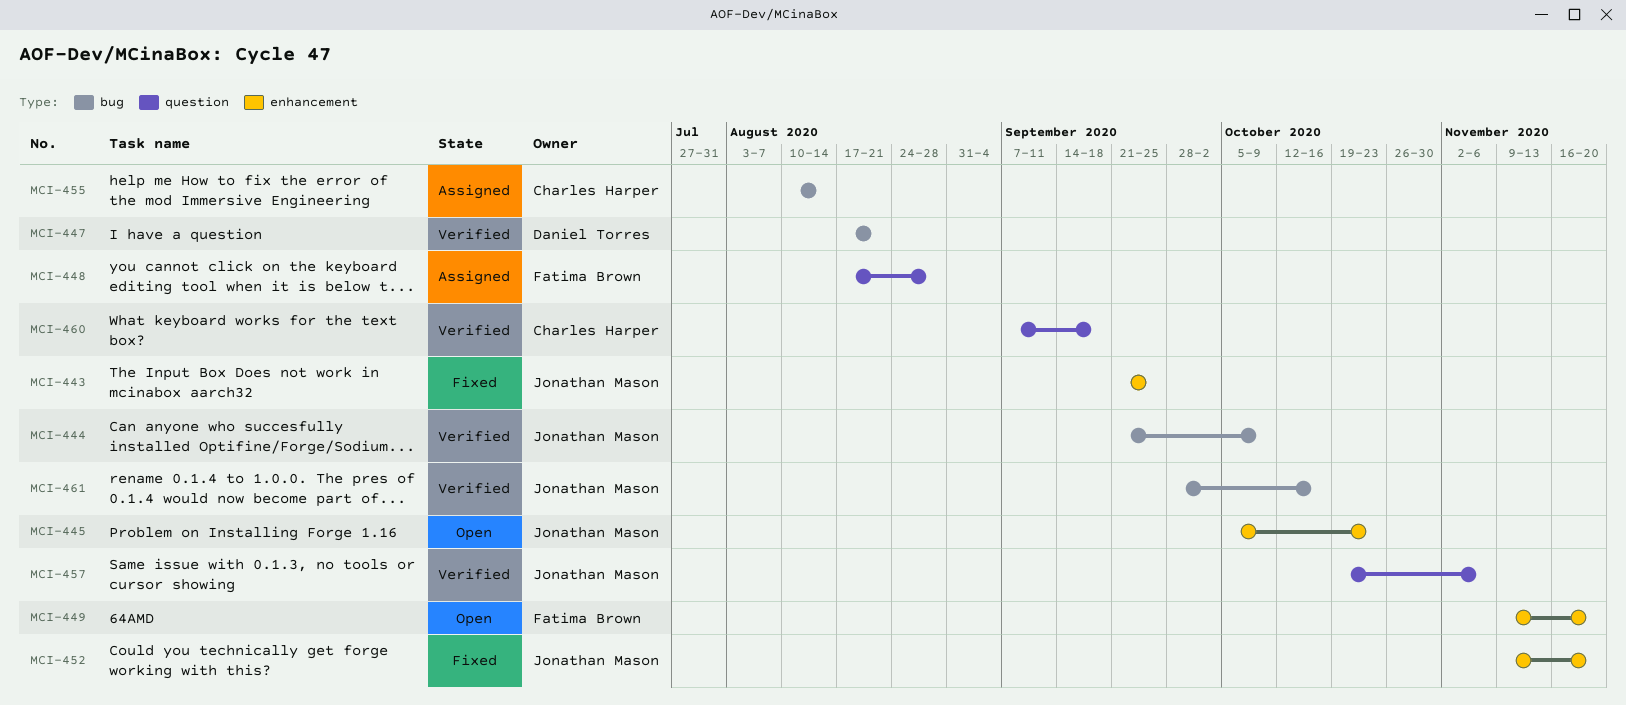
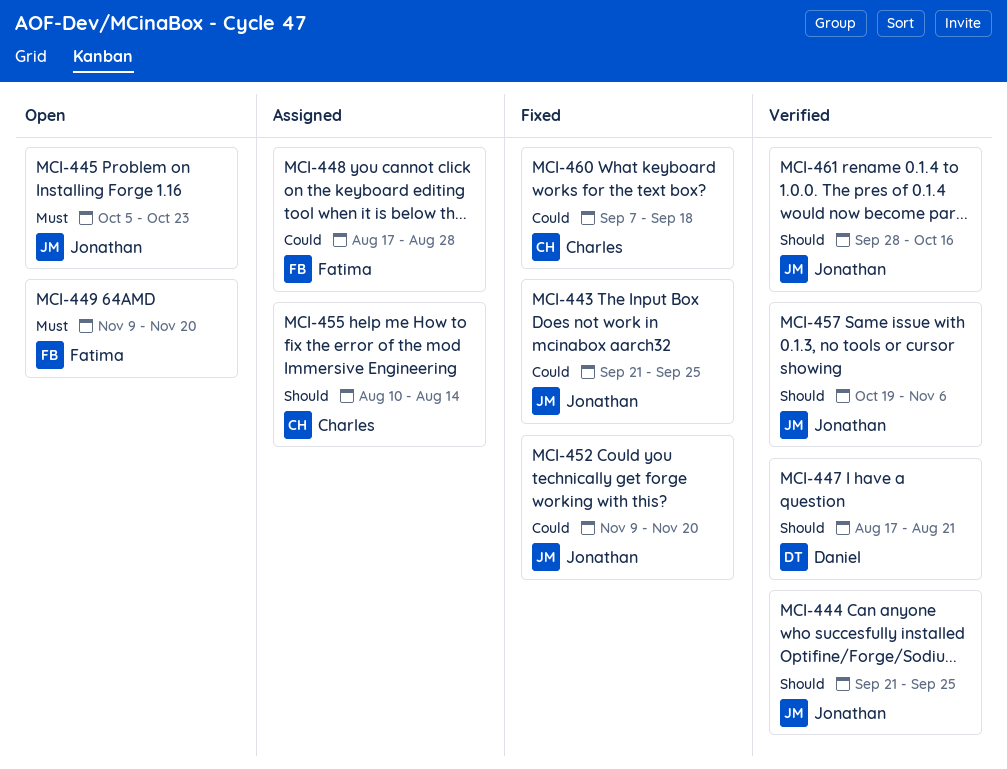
MCI-444, due: Oct 9 -> Sep 25
MCI-460, status: Verified -> Fixed

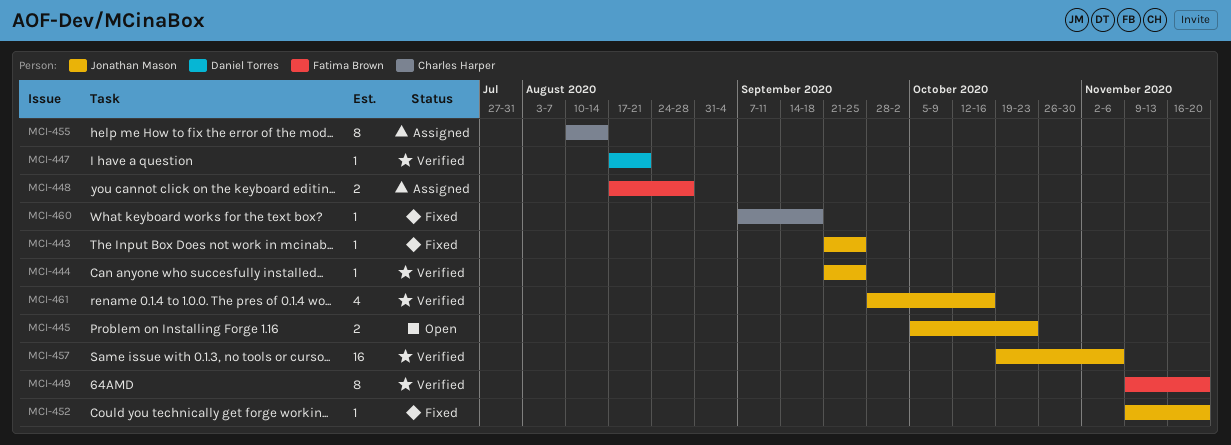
MCI-449, status: Open -> Verified

